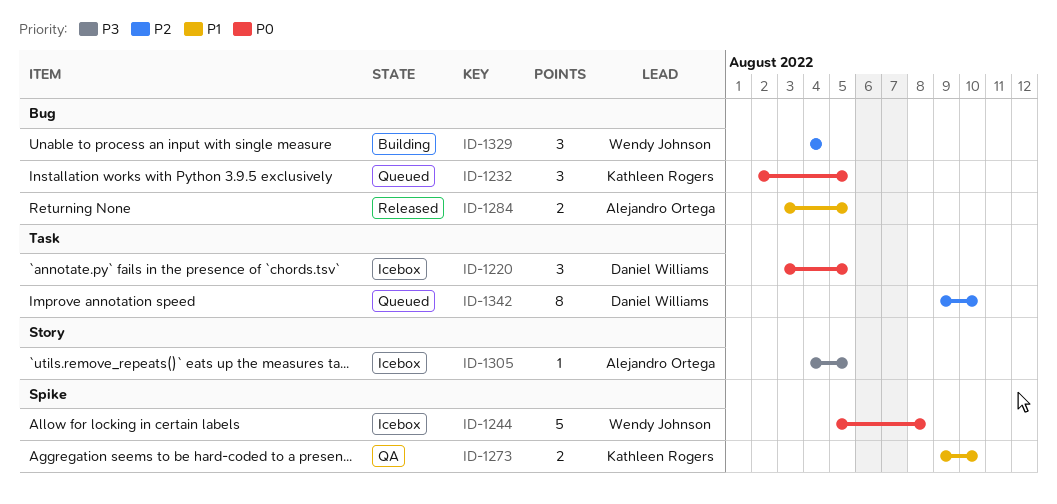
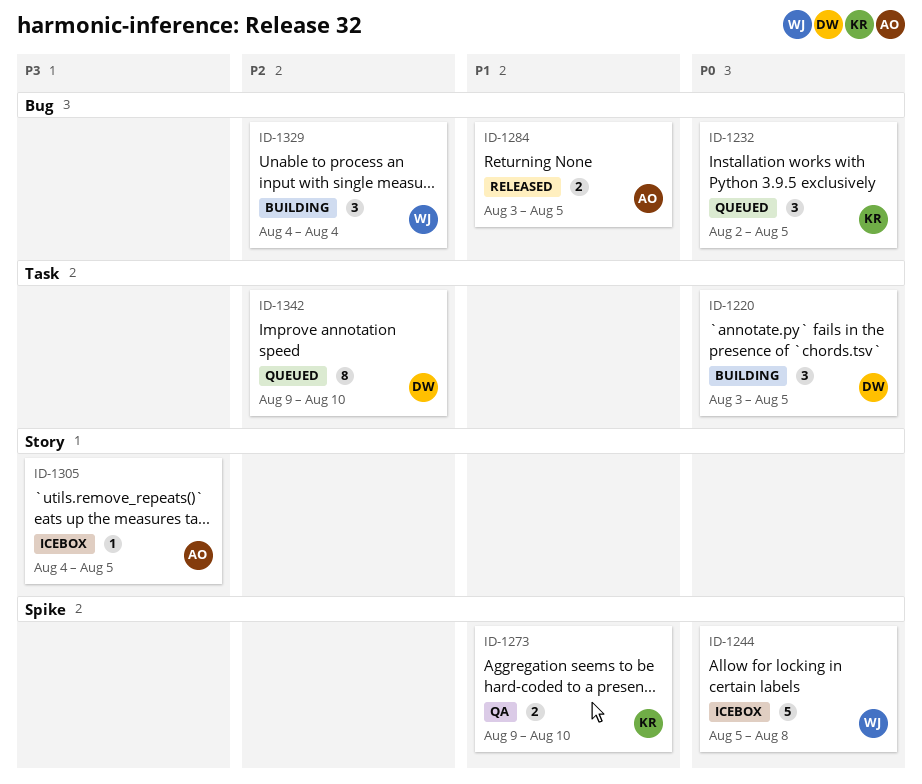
ID-1220, status: Icebox -> Building

